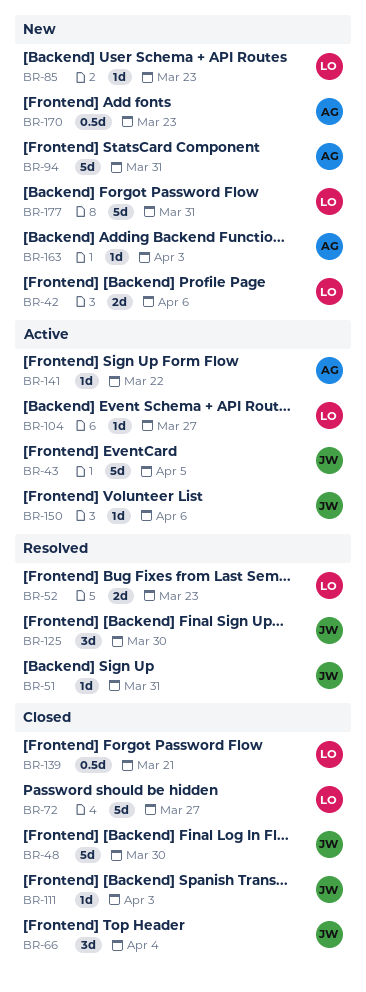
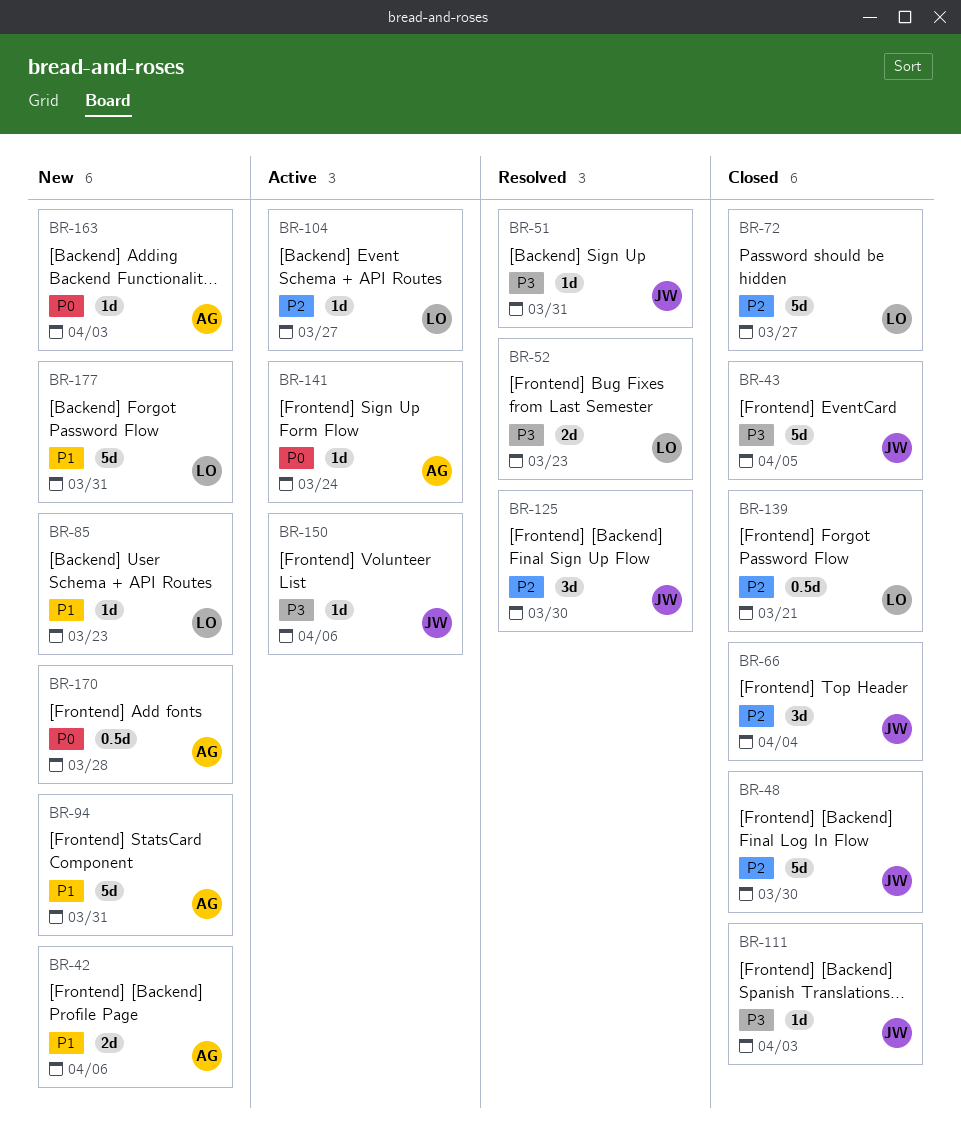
BR-42, owner: LO -> AG
BR-43, status: Active -> Closed
BR-141, due: Mar 22 -> Mar 24
BR-170, due: Mar 23 -> Mar 28

